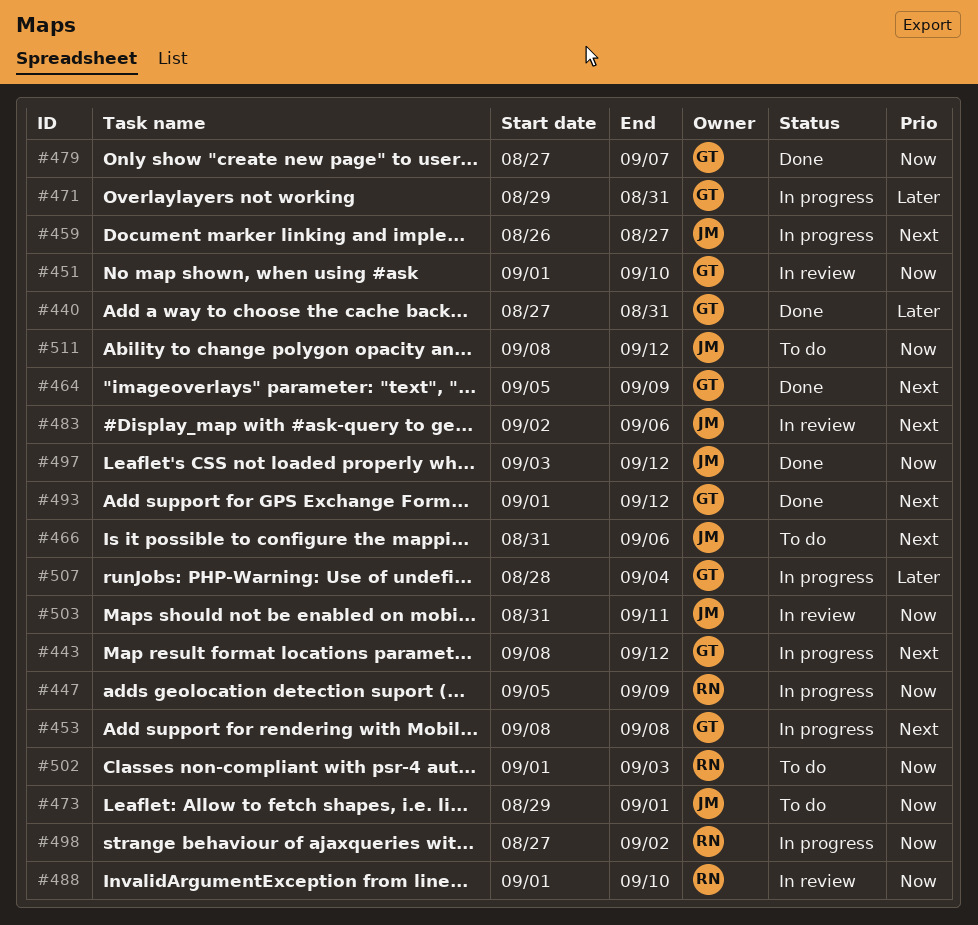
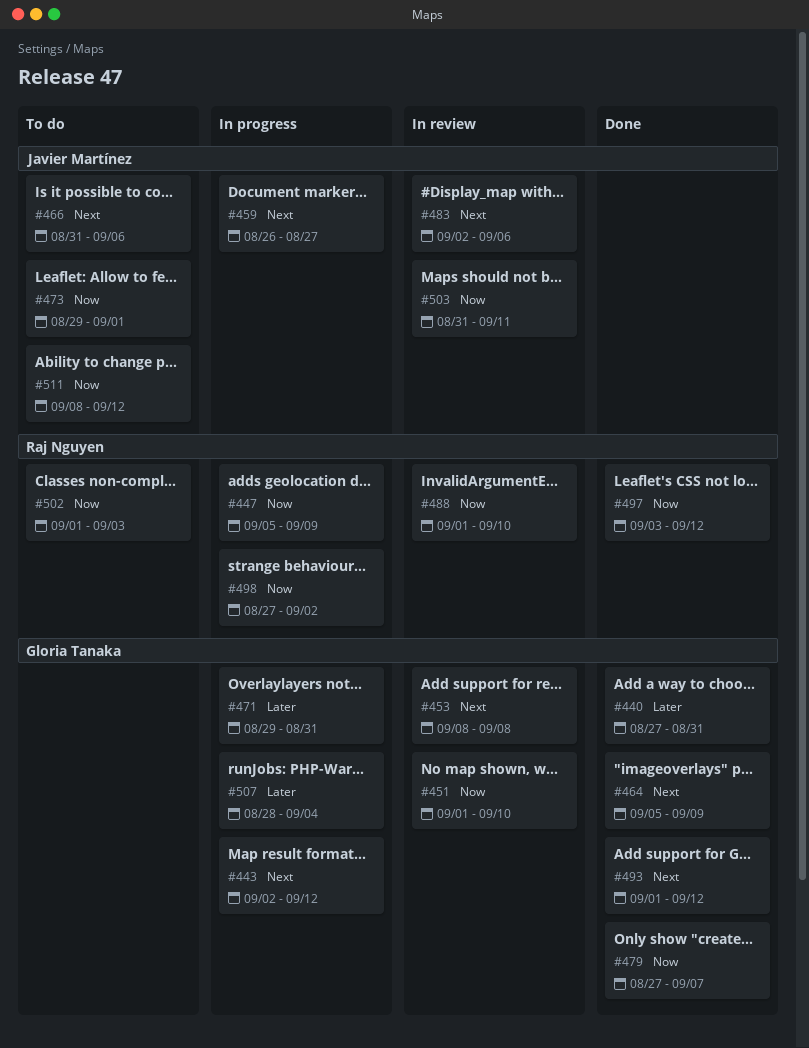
#443, start: Sep 8 -> Sep 2
#453, status: In progress -> In review
#497, owner: Javier Martínez -> Raj Nguyen

